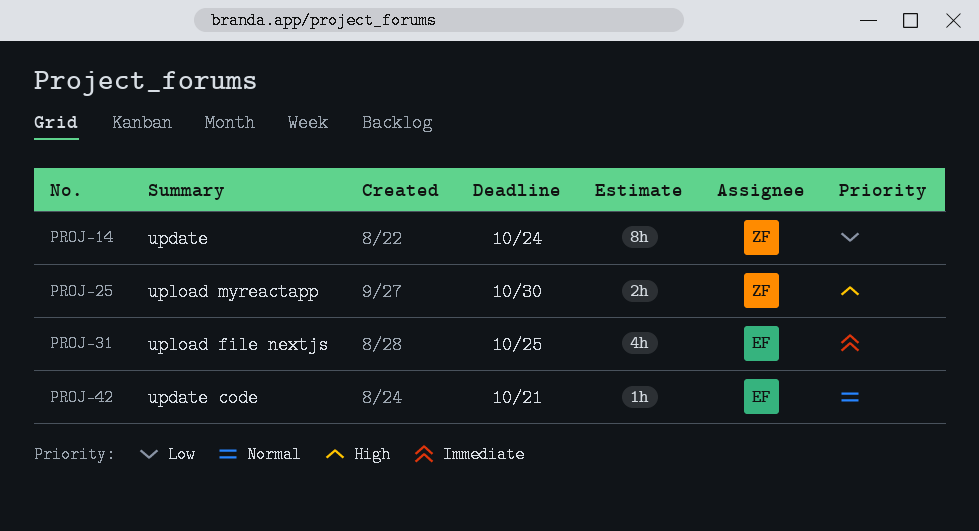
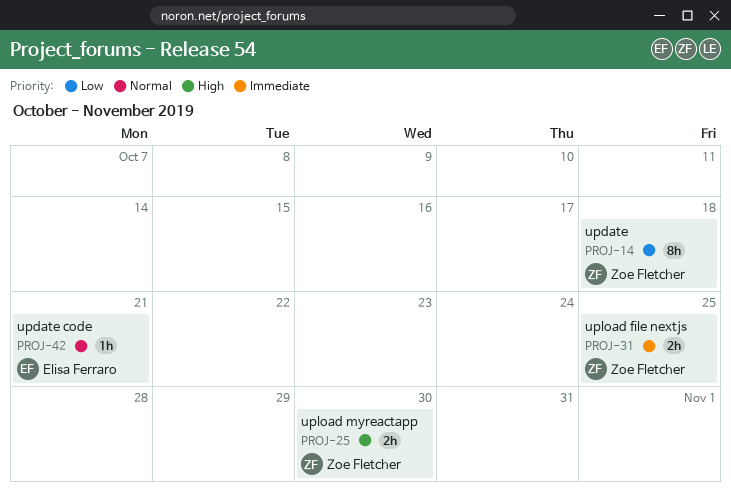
PROJ-14, due: Oct 24 -> Oct 18
PROJ-31, owner: Elisa Ferraro -> Zoe Fletcher
PROJ-31, estimate: 4h -> 2h

